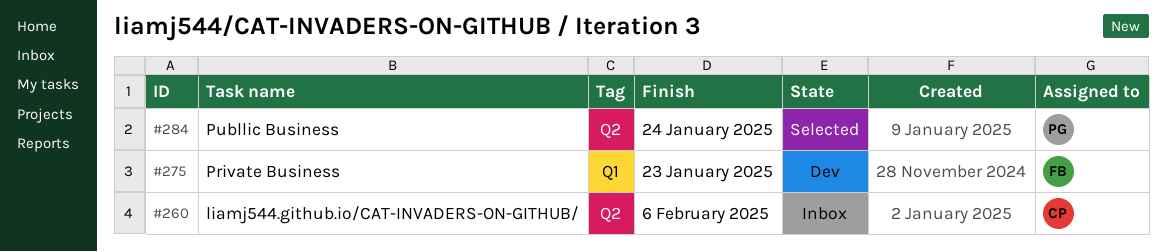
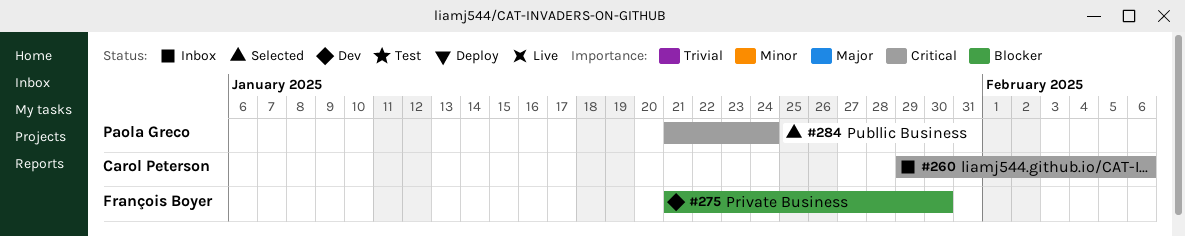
#275, due: Jan 23 -> Jan 30

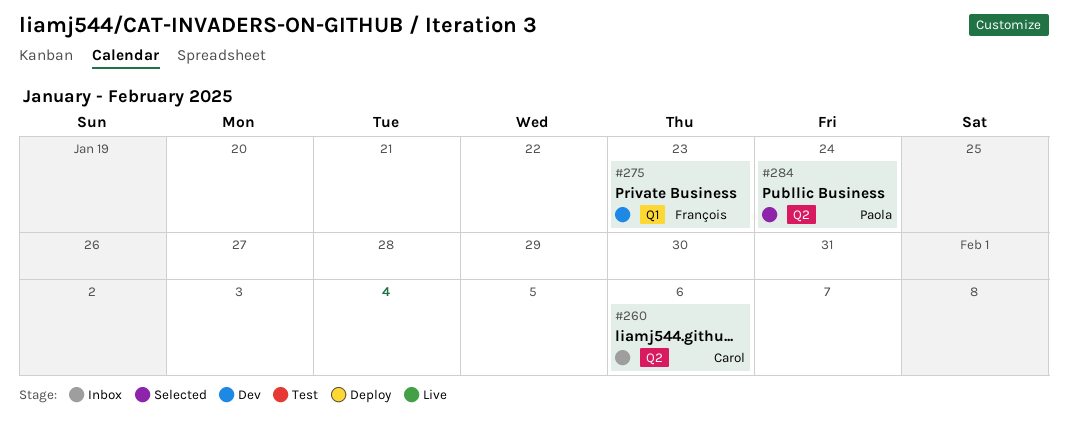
#275, due: Jan 30 -> Jan 23

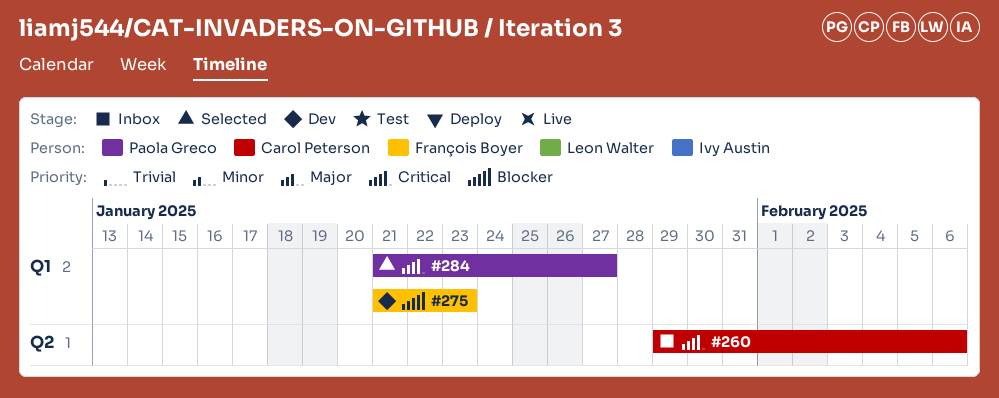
#284, label: Q2 -> Q1
#284, due: Jan 24 -> Jan 27

